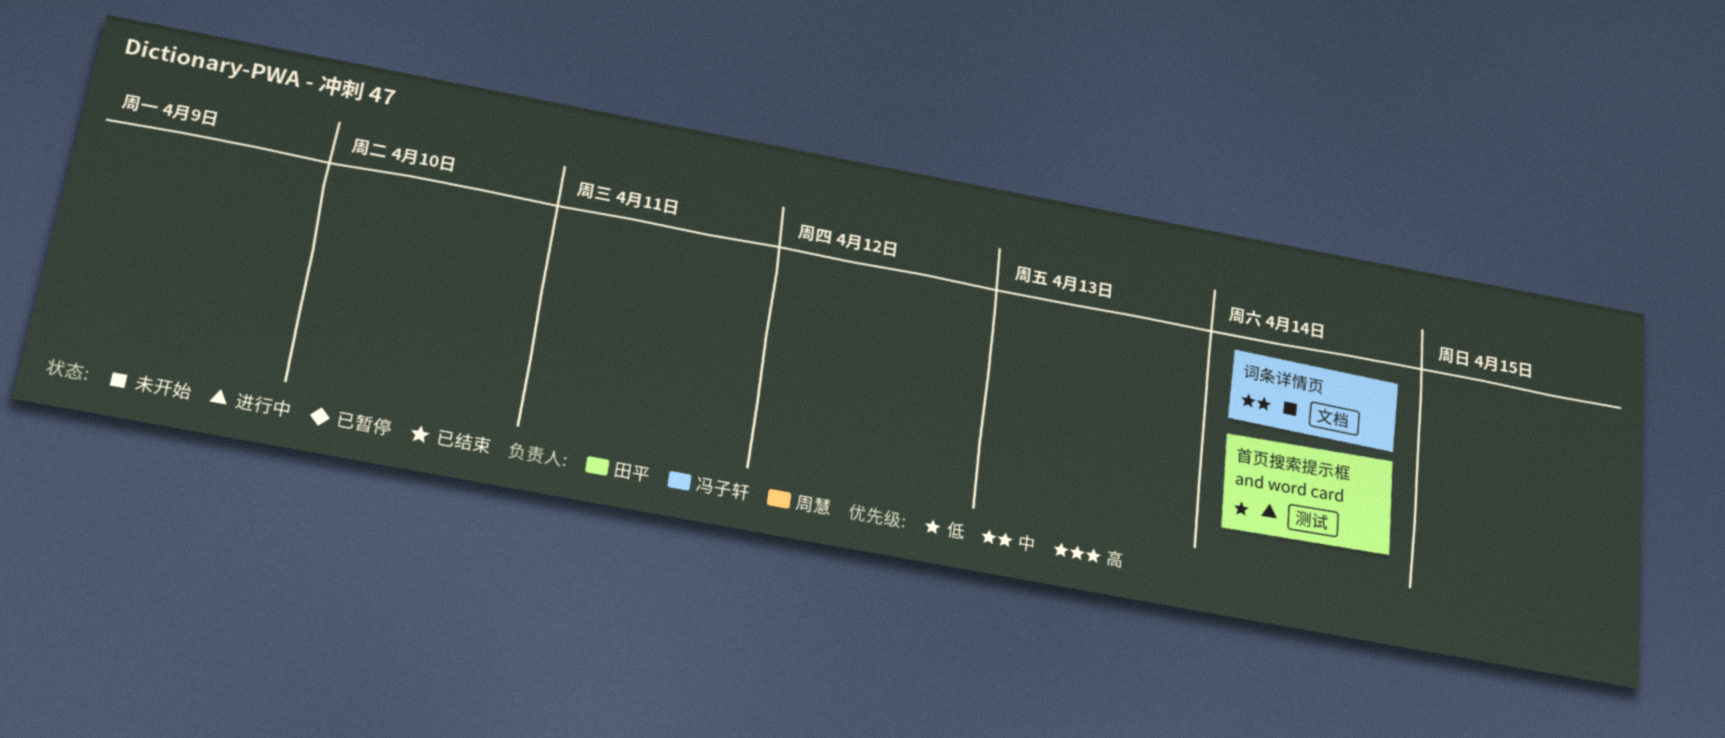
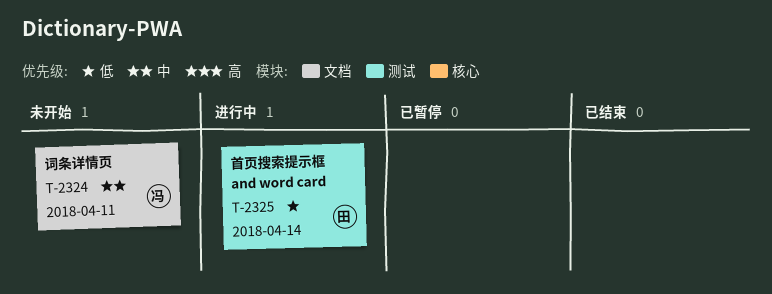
词条详情页, due: Apr 14 -> Apr 11

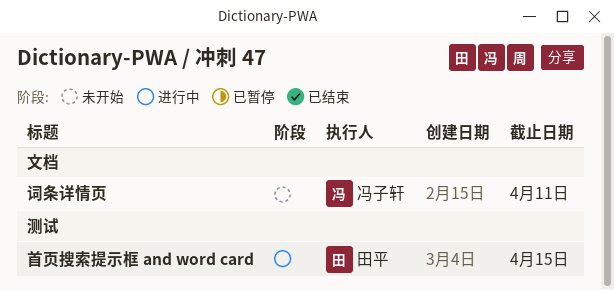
首页搜索提示框 and word card, due: Apr 14 -> Apr 15

